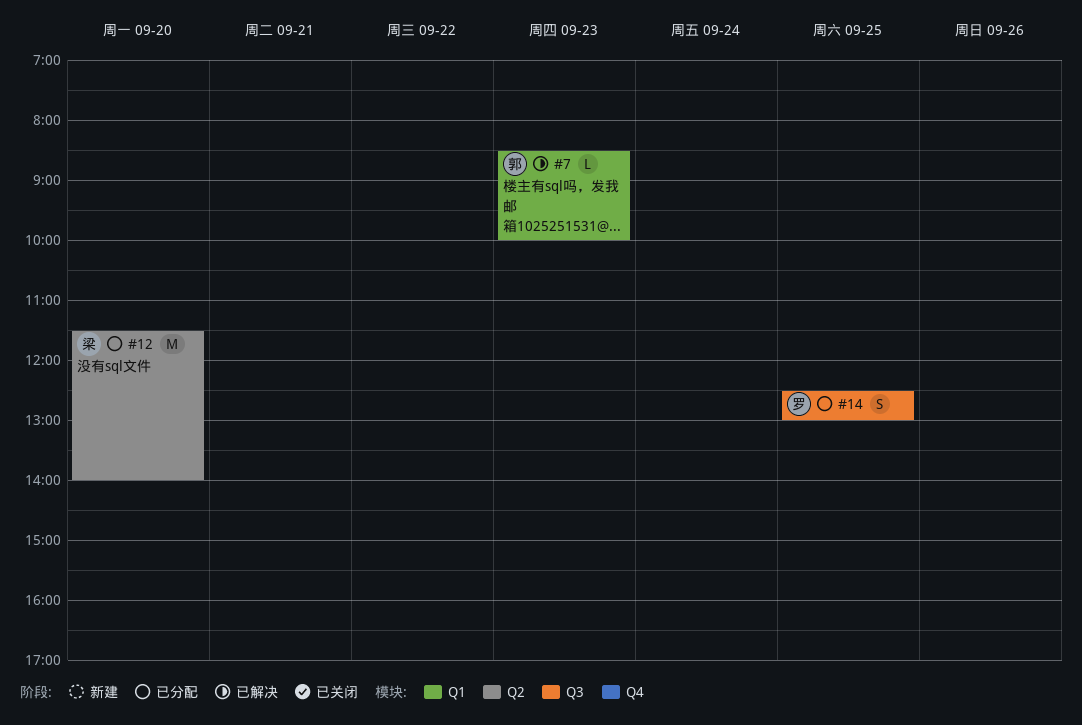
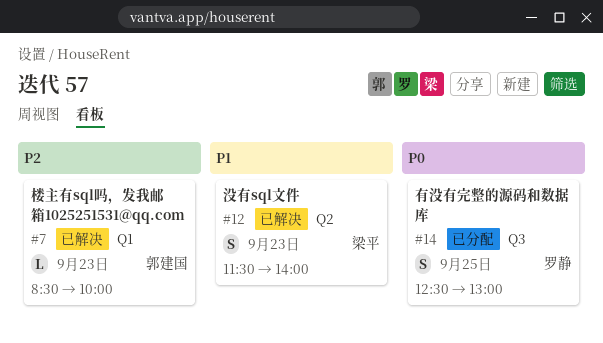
#12, status: 已分配 -> 已解决
#12, estimate: M -> S
#12, day: Sep 20 -> Sep 23

